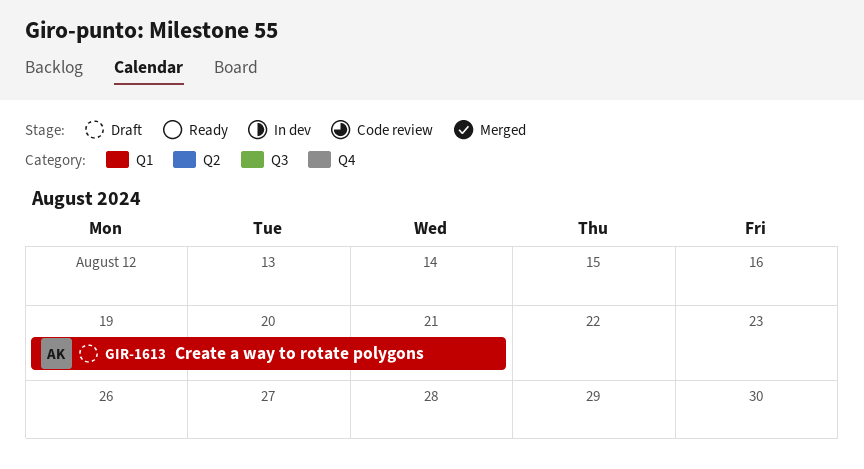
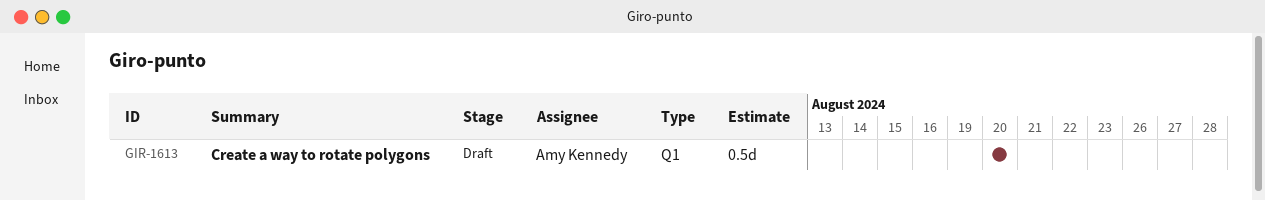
GIR-1613, start: Aug 19 -> Aug 20
GIR-1613, due: Aug 21 -> Aug 20

